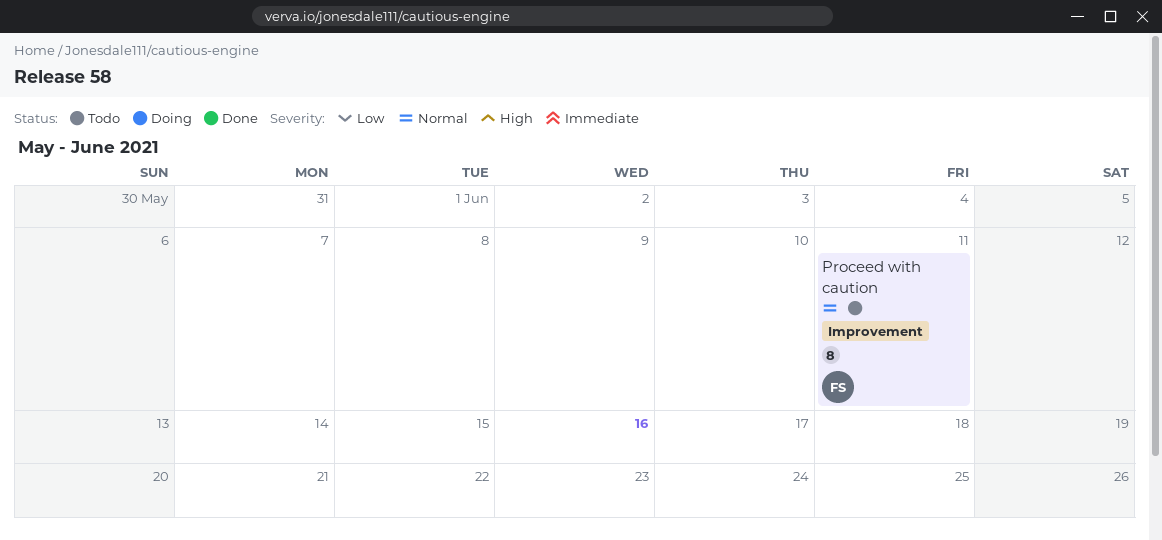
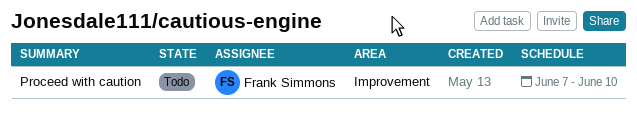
Proceed with caution, due: Jun 11 -> Jun 10

